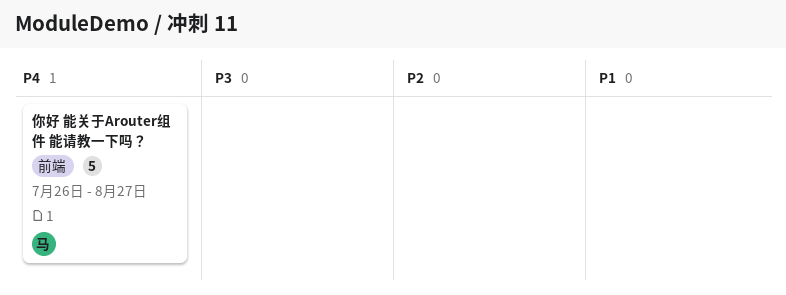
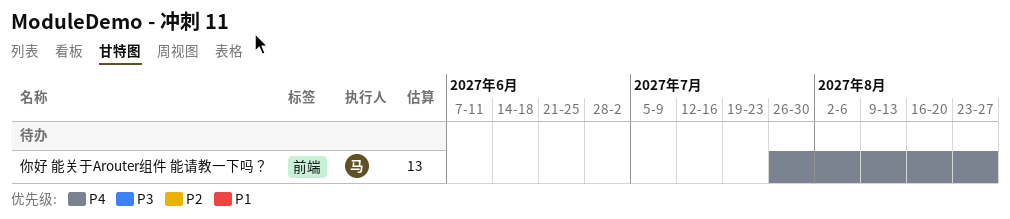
你好 能关于Arouter组件 能请教一下吗？, estimate: 5 -> 13

